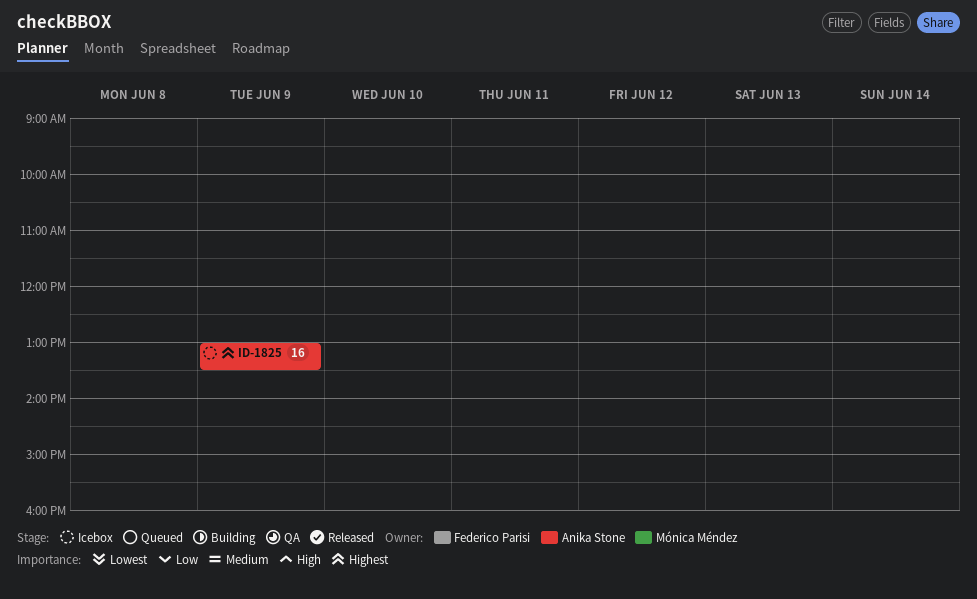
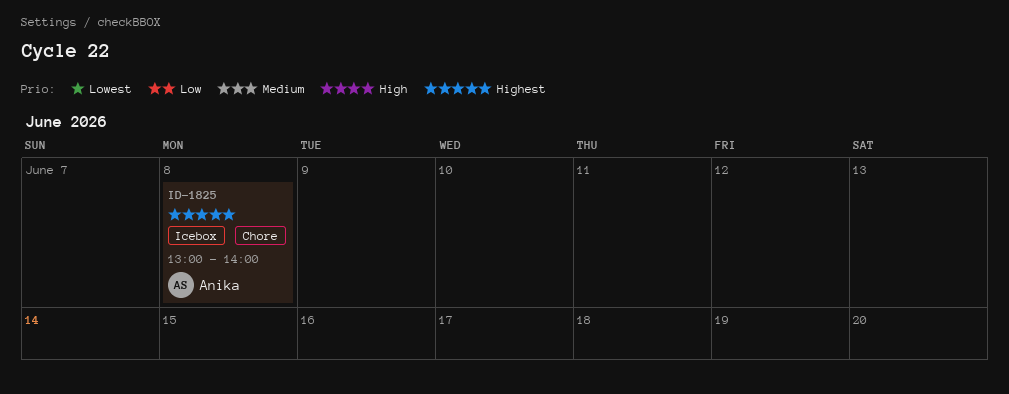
ID-1825, day: Jun 9 -> Jun 8
ID-1825, ends: 13:30 -> 14:00

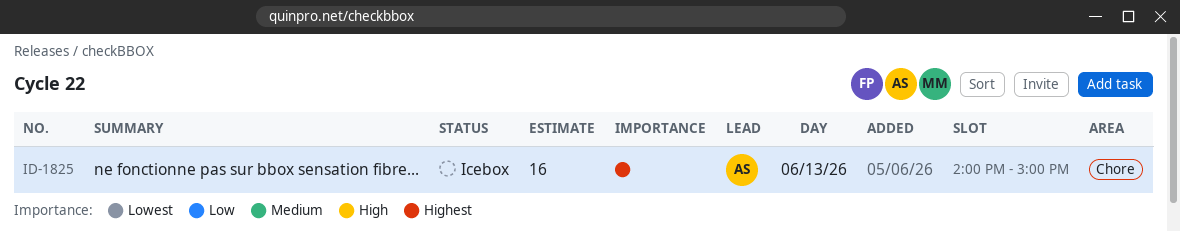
ID-1825, day: Jun 8 -> Jun 13
ID-1825, begins: 13:00 -> 14:00
ID-1825, ends: 14:00 -> 15:00

